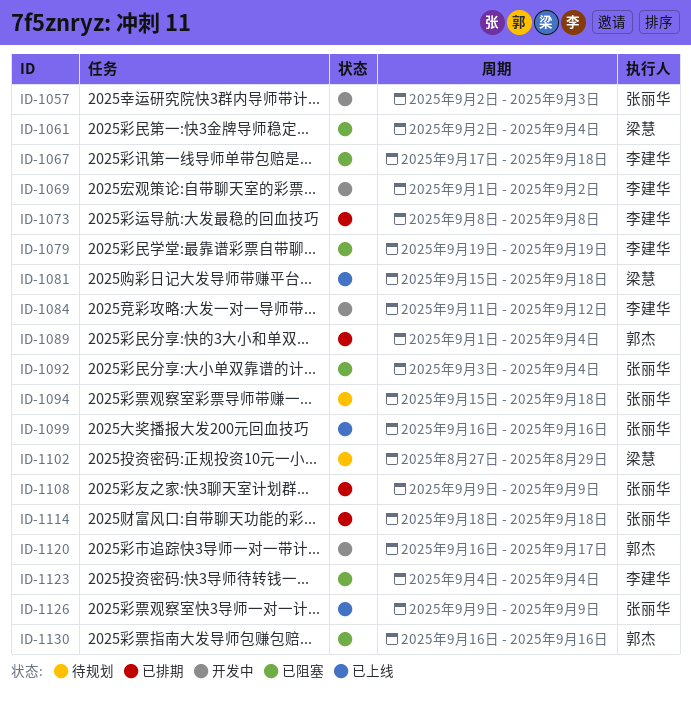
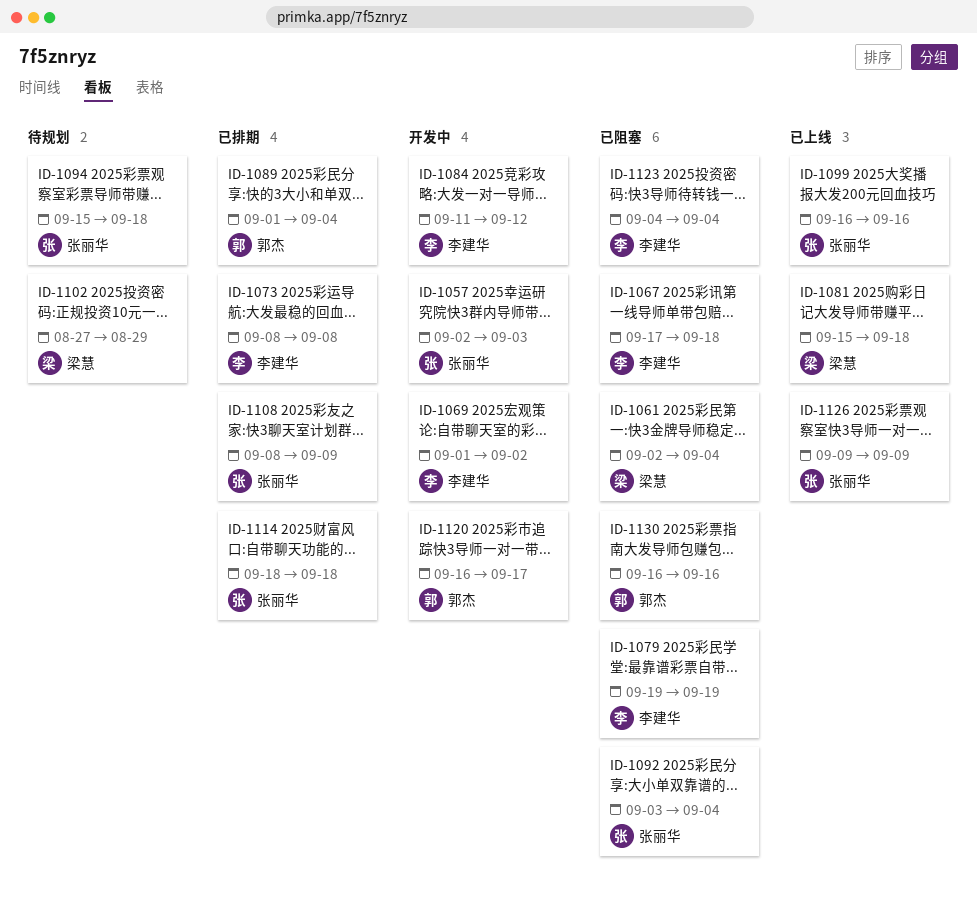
ID-1108, start: Sep 9 -> Sep 8

